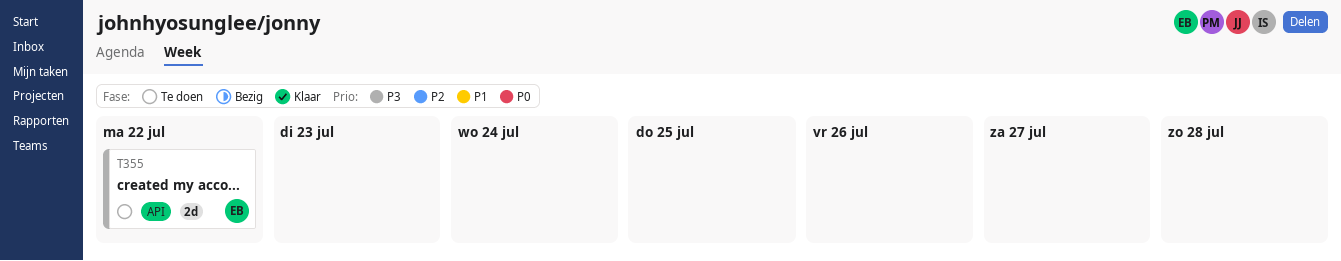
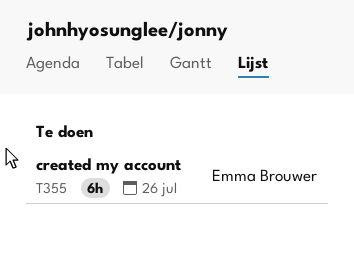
T355, estimate: 2d -> 6h
T355, due: Jul 22 -> Jul 26

